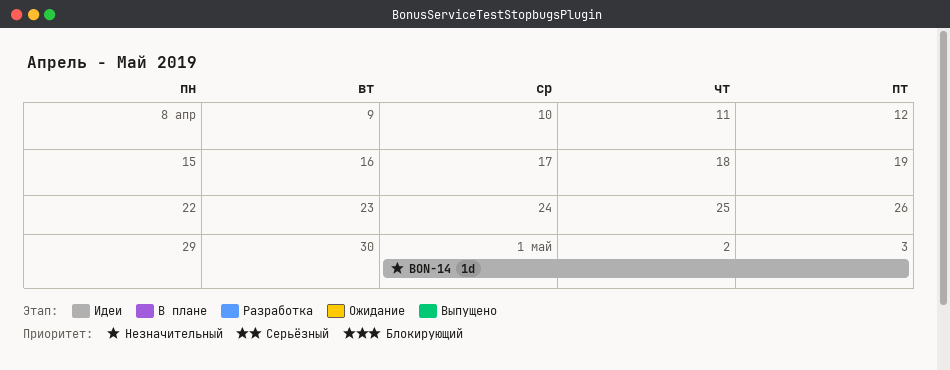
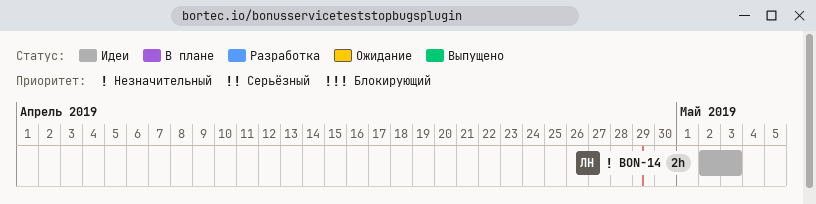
BON-14, estimate: 1d -> 2h
BON-14, start: May 1 -> May 2

